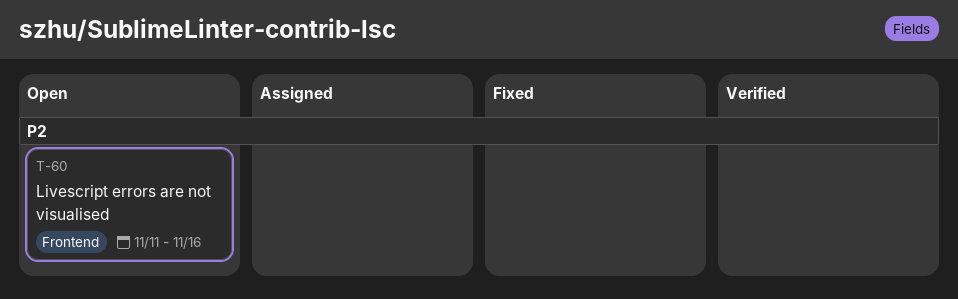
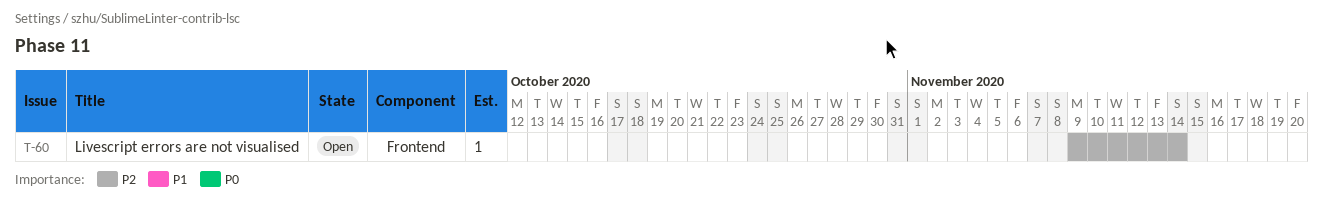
T-60, start: Nov 11 -> Nov 9
T-60, due: Nov 16 -> Nov 14

